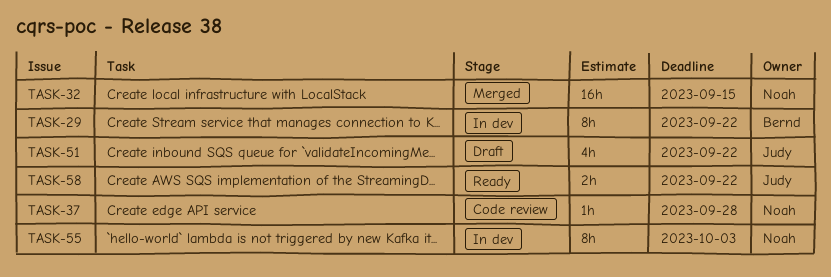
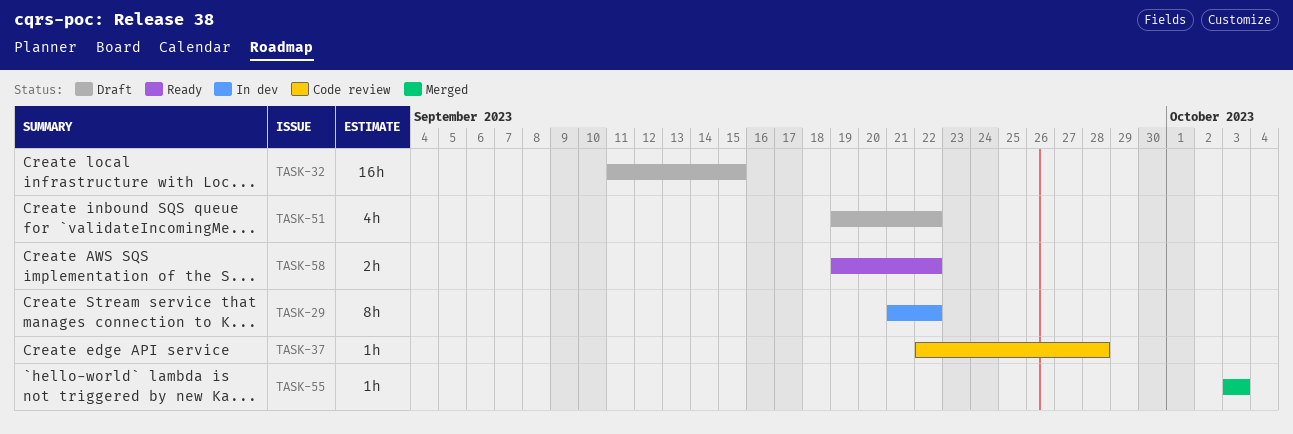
TASK-32, status: Merged -> Draft
TASK-55, status: In dev -> Merged
TASK-55, estimate: 8h -> 1h

